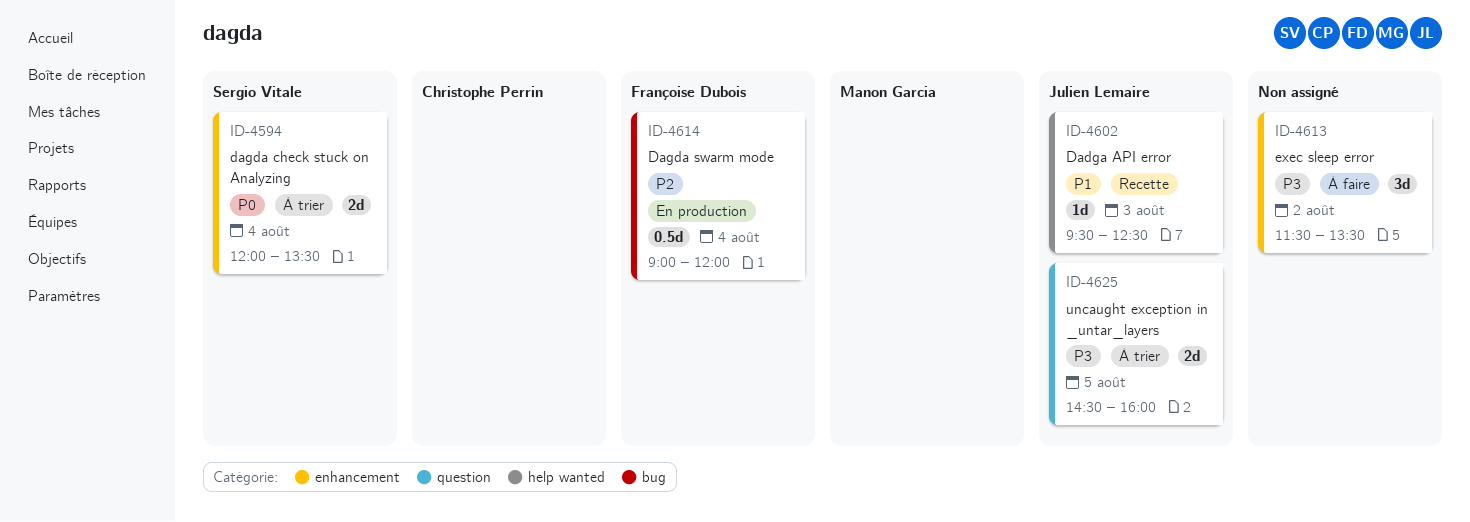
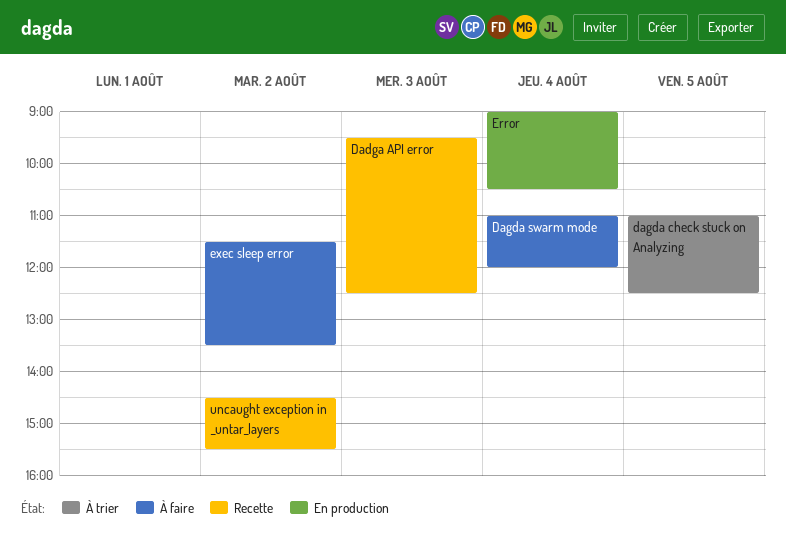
dagda check stuck on Analyzing, day: Aug 4 -> Aug 5
dagda check stuck on Analyzing, begins: 12:00 -> 11:00
dagda check stuck on Analyzing, ends: 13:30 -> 12:30
Dagda swarm mode, status: En production -> À faire
Dagda swarm mode, begins: 09:00 -> 11:00
Error: none -> present
uncaught exception in _untar_layers, status: À trier -> Recette
uncaught exception in _untar_layers, day: Aug 5 -> Aug 2
uncaught exception in _untar_layers, ends: 16:00 -> 15:30

